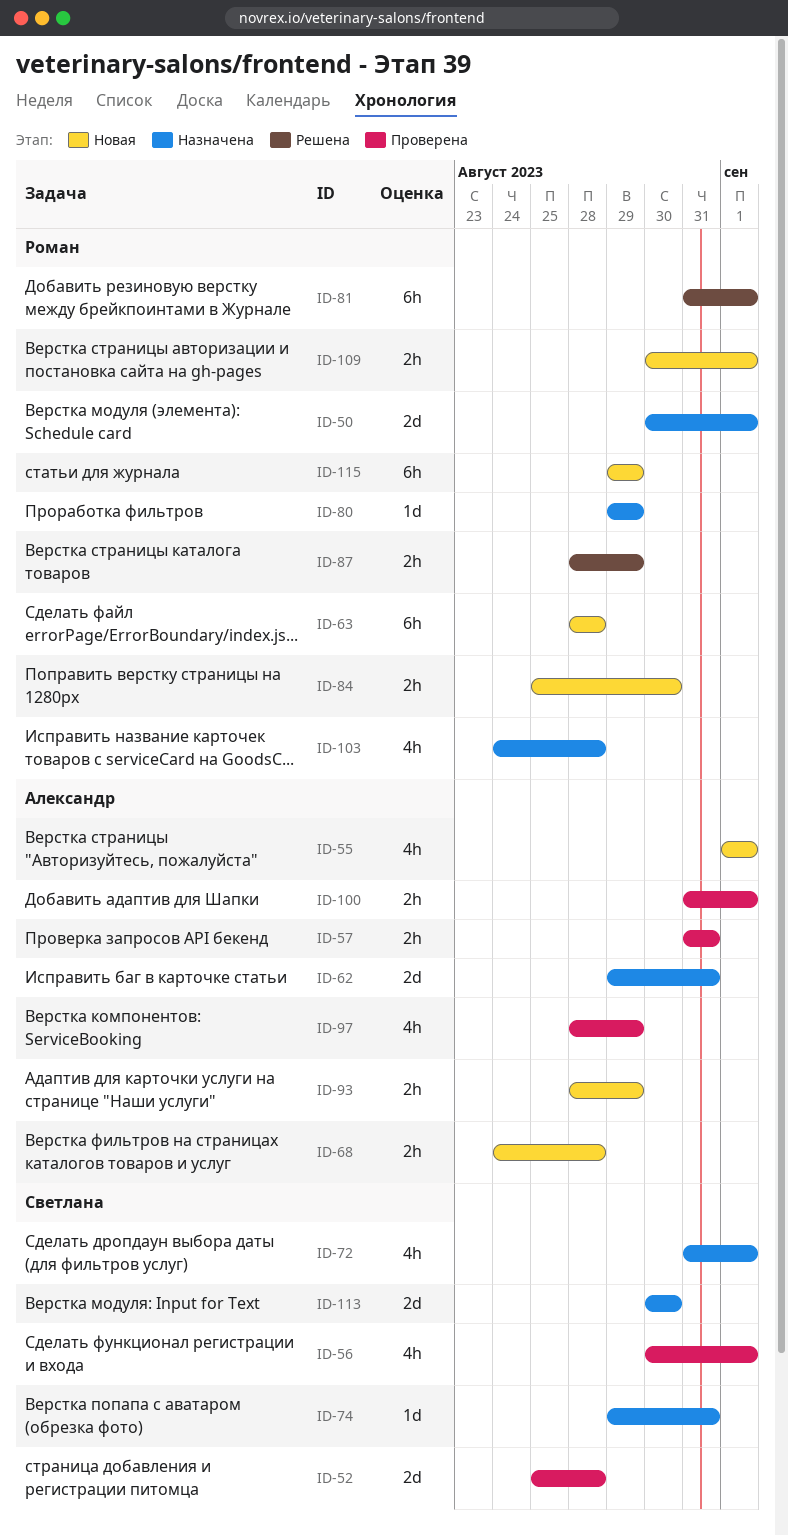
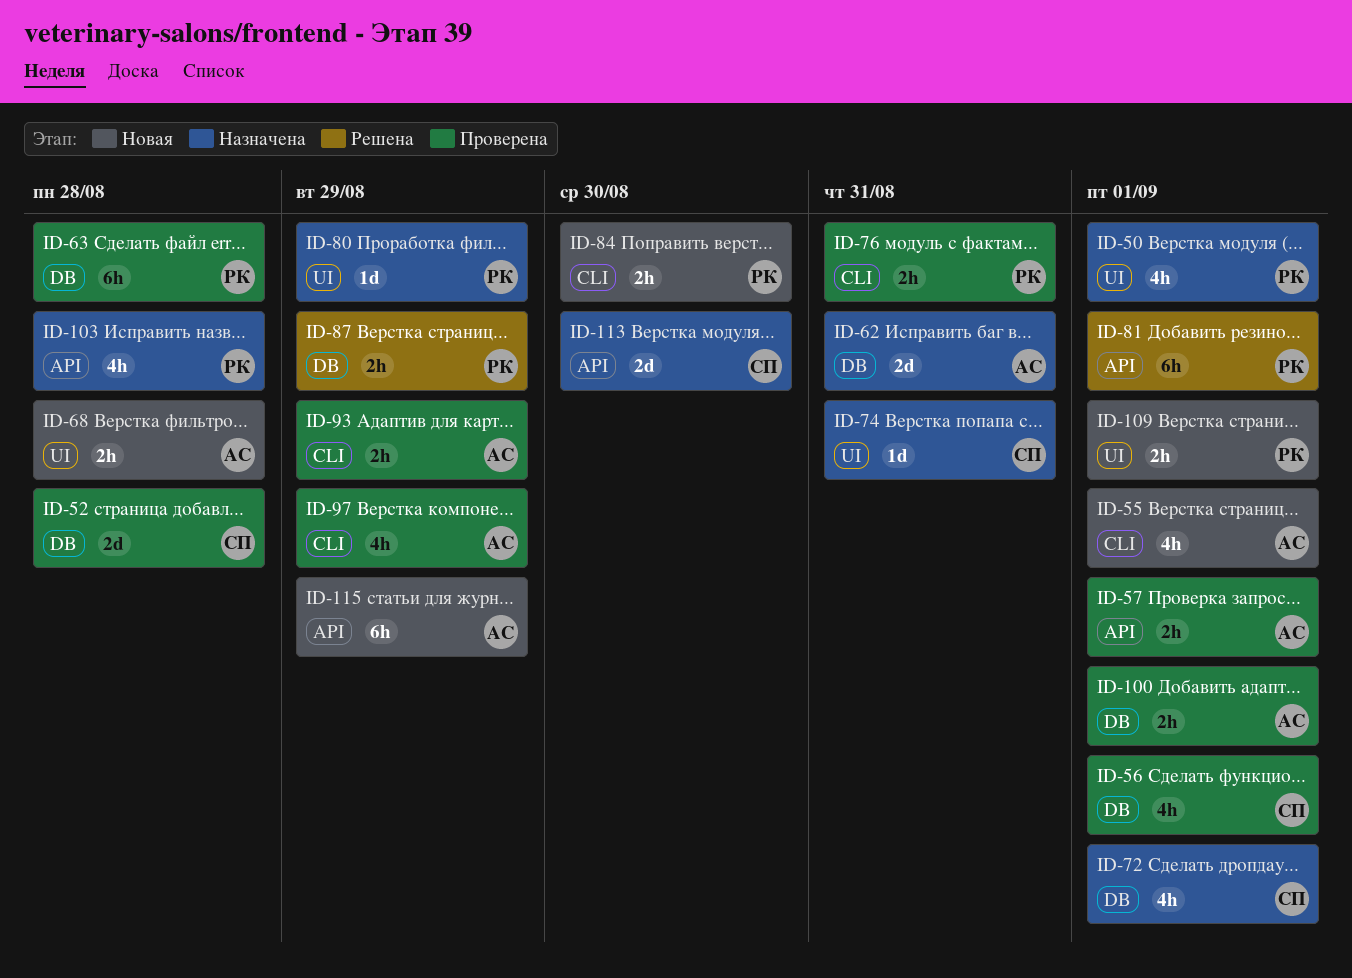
ID-50, estimate: 2d -> 4h
ID-57, due: Aug 31 -> Sep 1
ID-63, status: Новая -> Проверена
ID-76: none -> present
ID-93, status: Новая -> Проверена
ID-115, owner: Роман -> Александр

